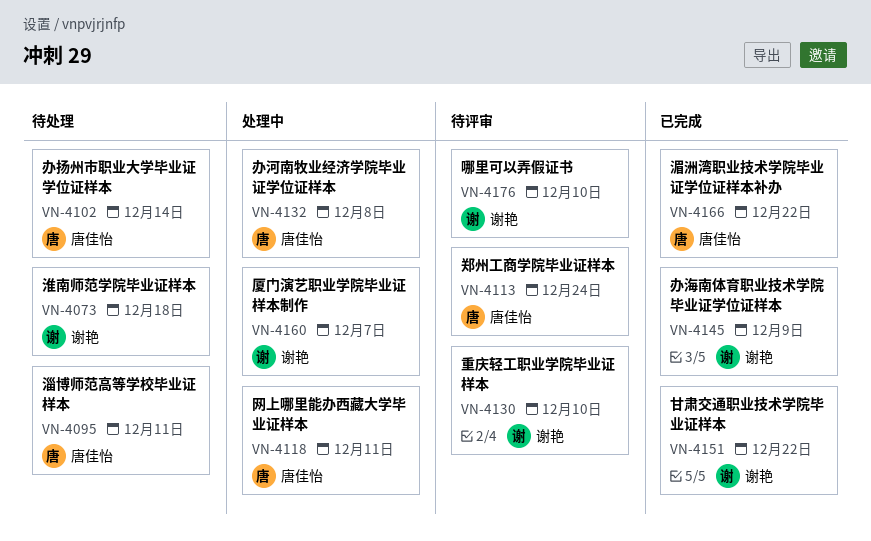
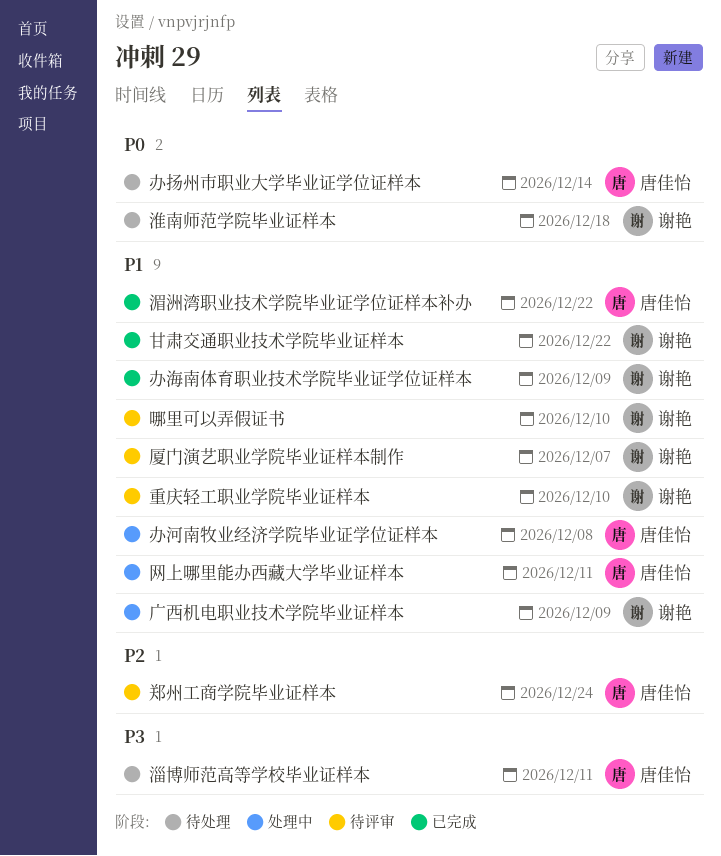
厦门演艺职业学院毕业证样本制作, status: 处理中 -> 待评审
广西机电职业技术学院毕业证样本: none -> present

